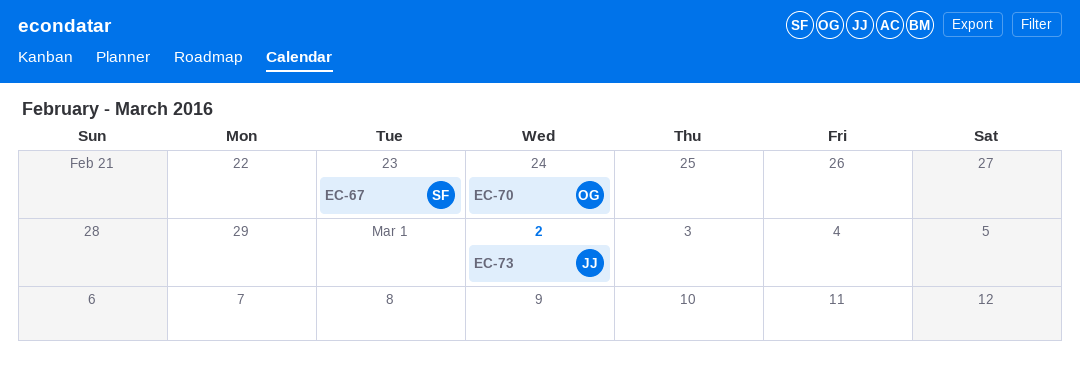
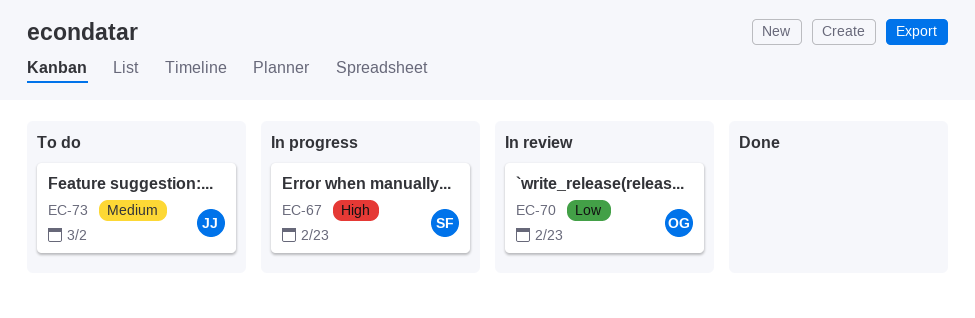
EC-70, due: Feb 24 -> Feb 23

